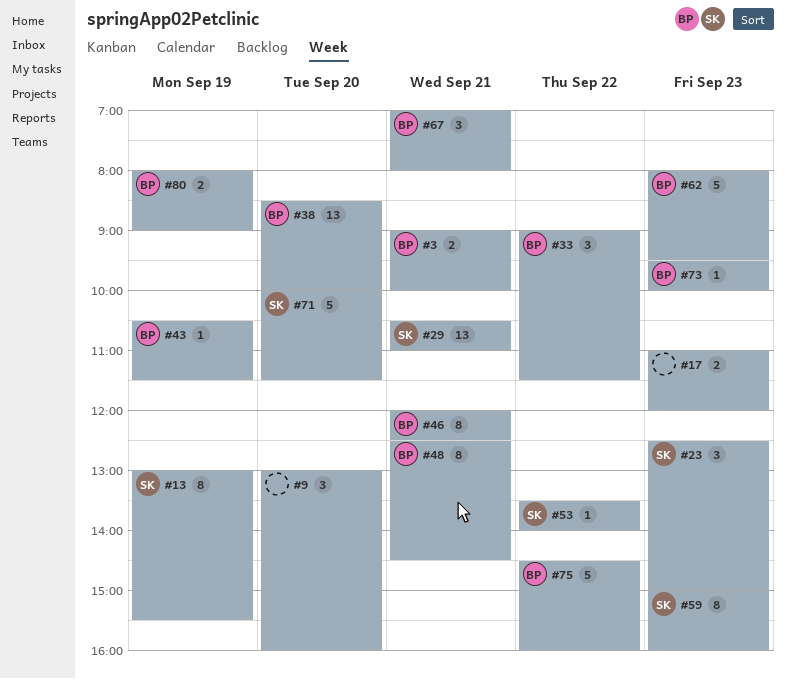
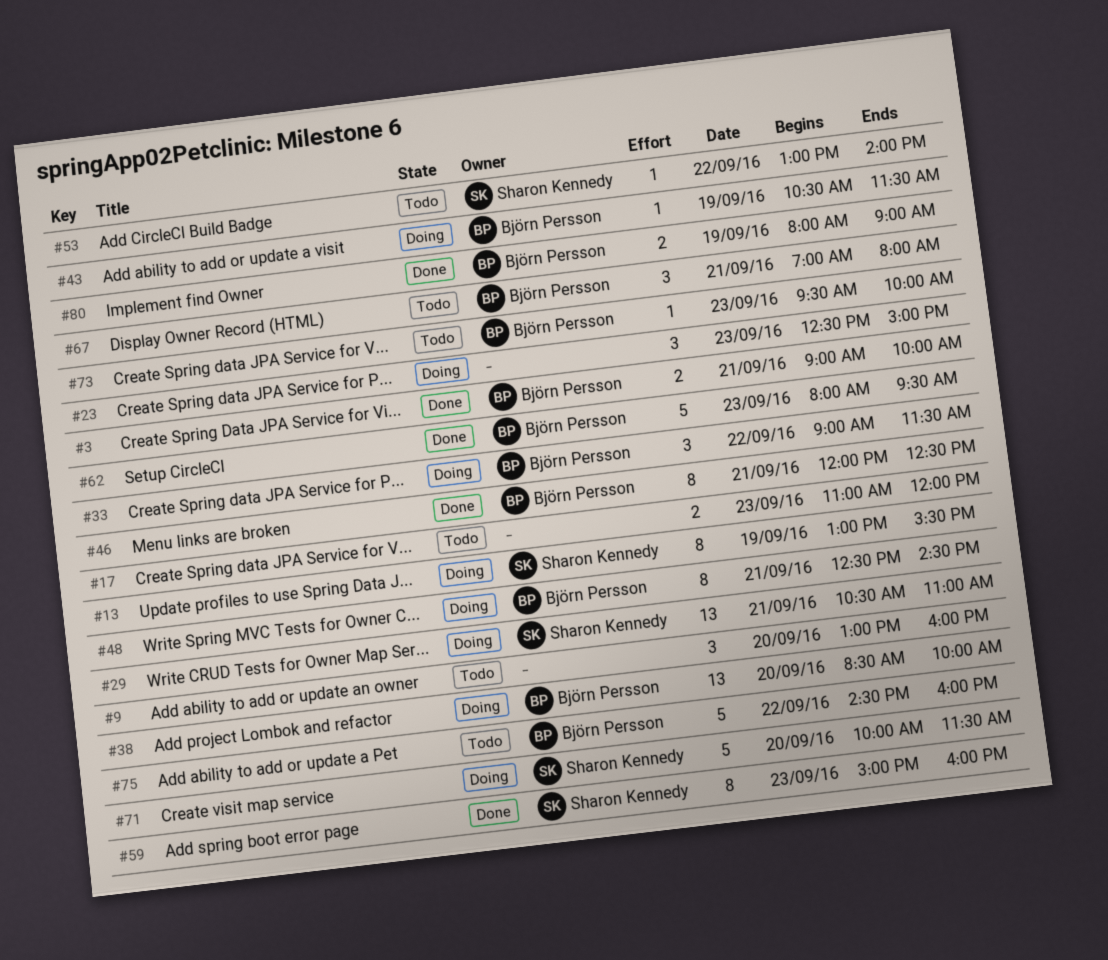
#23, owner: Sharon Kennedy -> none
#53, begins: 13:30 -> 13:00

